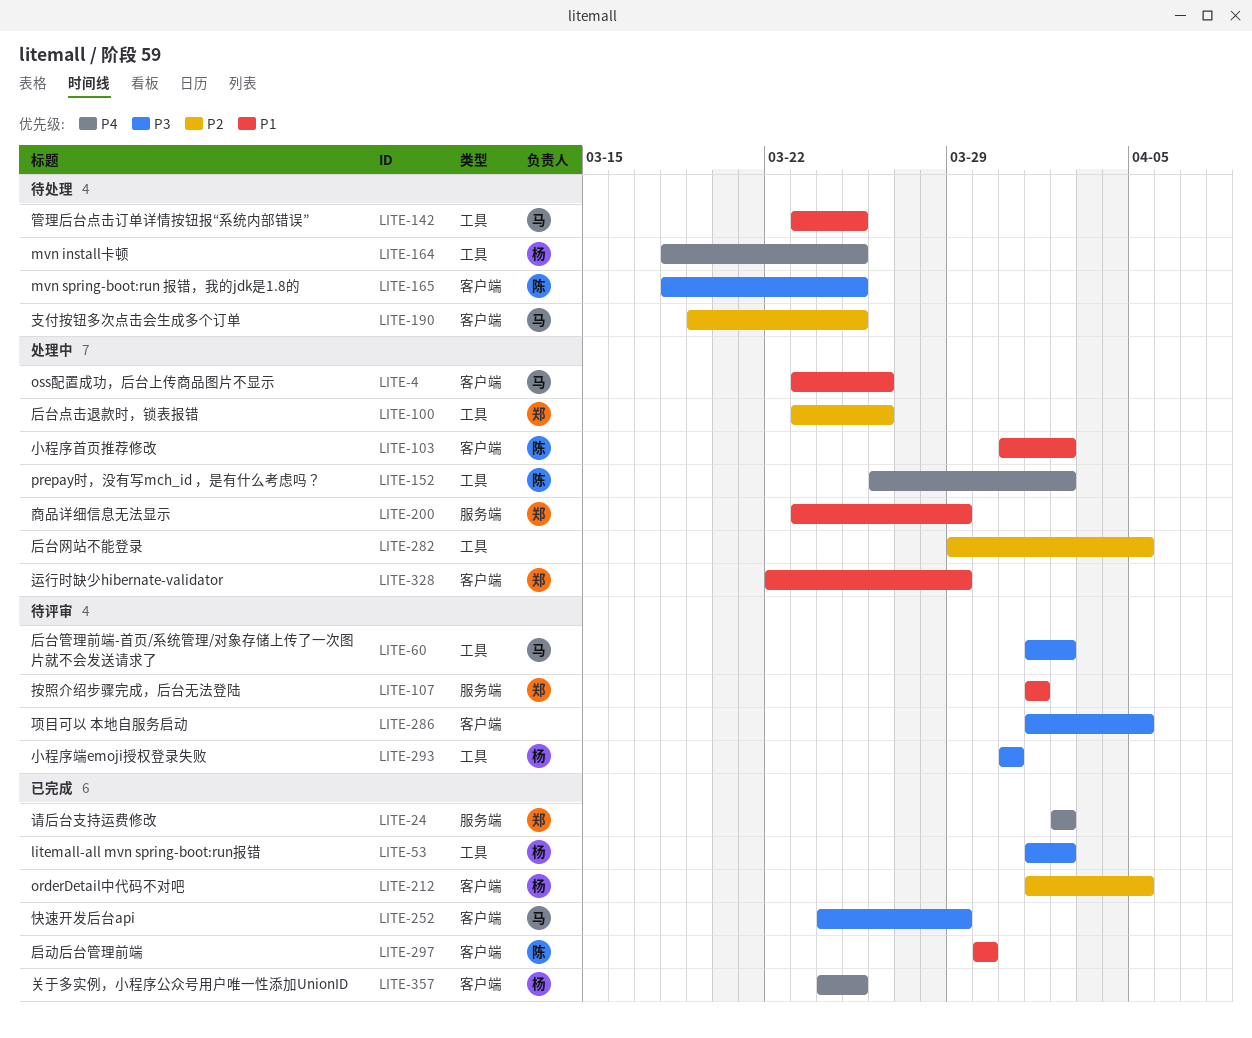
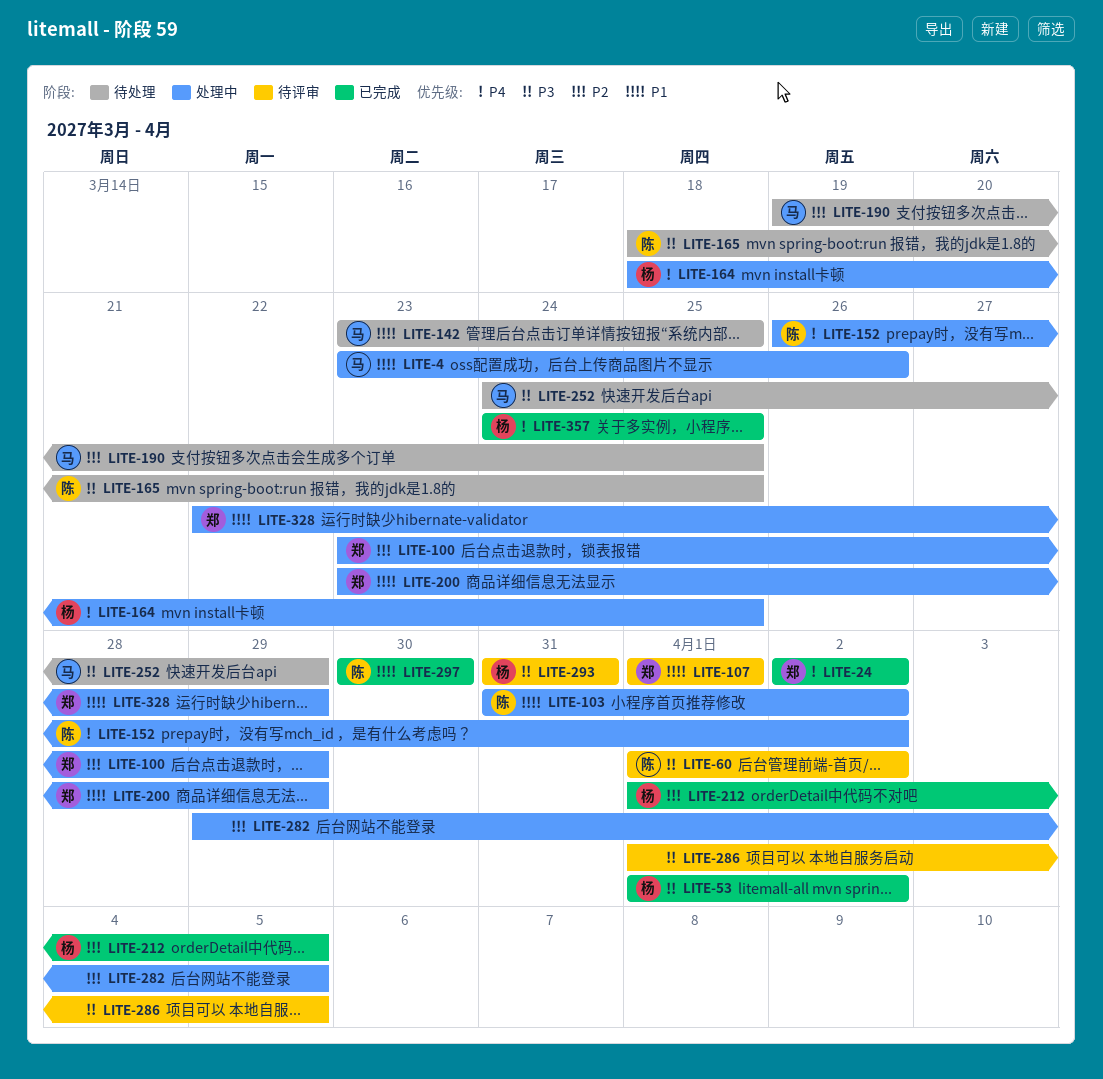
LITE-60, owner: 马 -> 陈
LITE-100, due: Mar 26 -> Mar 29
LITE-164, status: 待处理 -> 处理中
LITE-252, status: 已完成 -> 待处理

